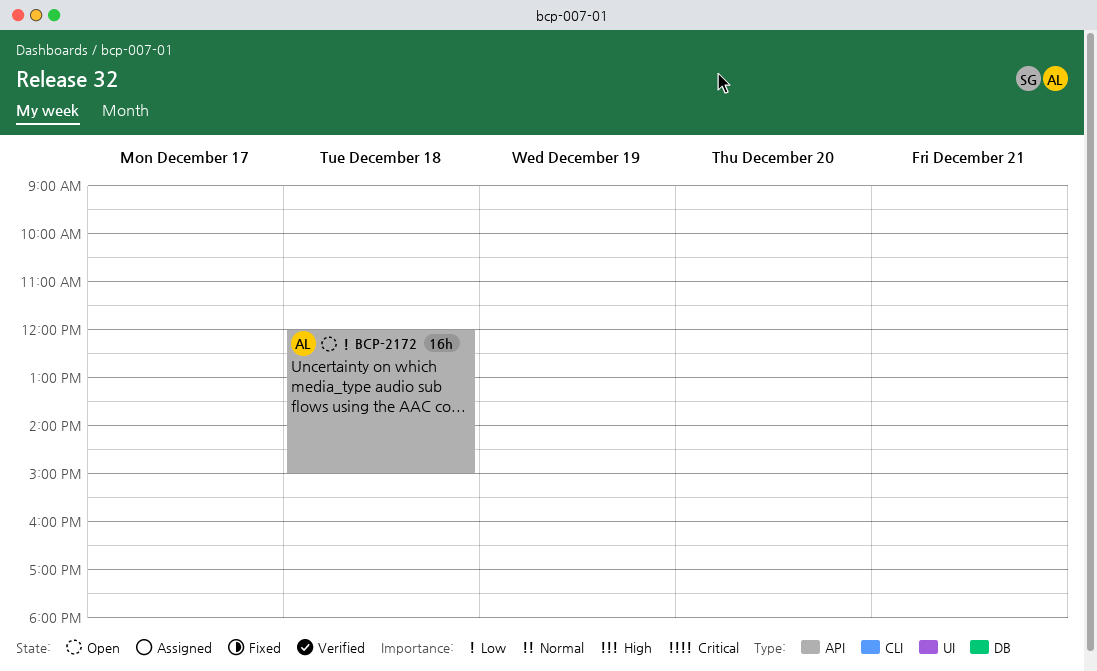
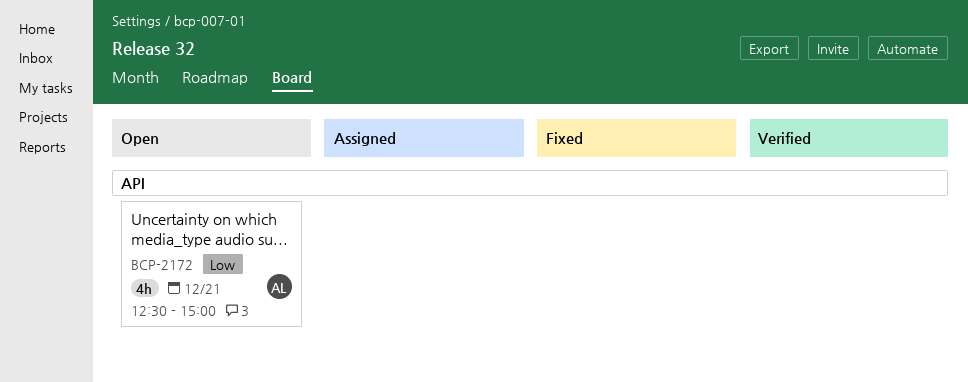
BCP-2172, estimate: 16h -> 4h
BCP-2172, day: Dec 18 -> Dec 21
BCP-2172, begins: 12:00 -> 12:30

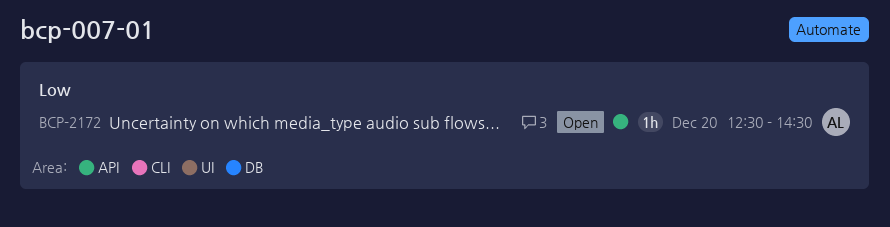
BCP-2172, estimate: 4h -> 1h
BCP-2172, day: Dec 21 -> Dec 20
BCP-2172, ends: 15:00 -> 14:30

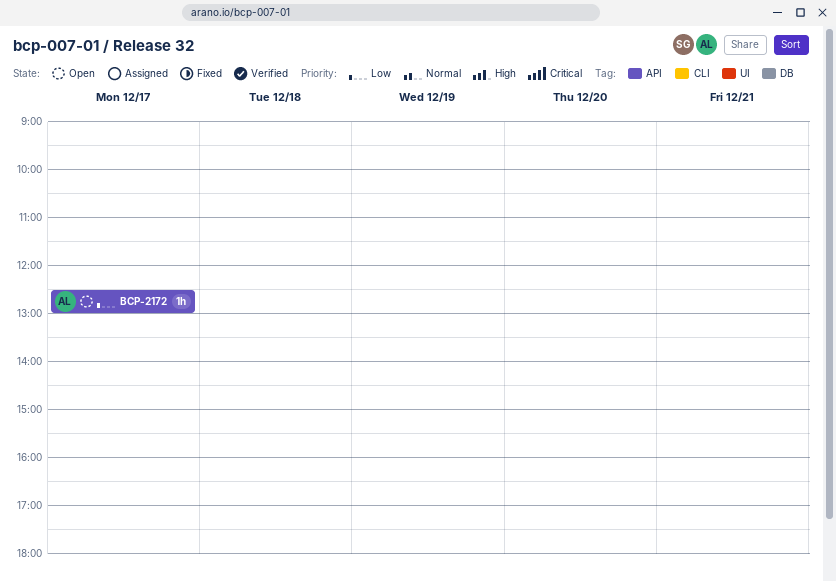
BCP-2172, day: Dec 20 -> Dec 17
BCP-2172, ends: 14:30 -> 13:00

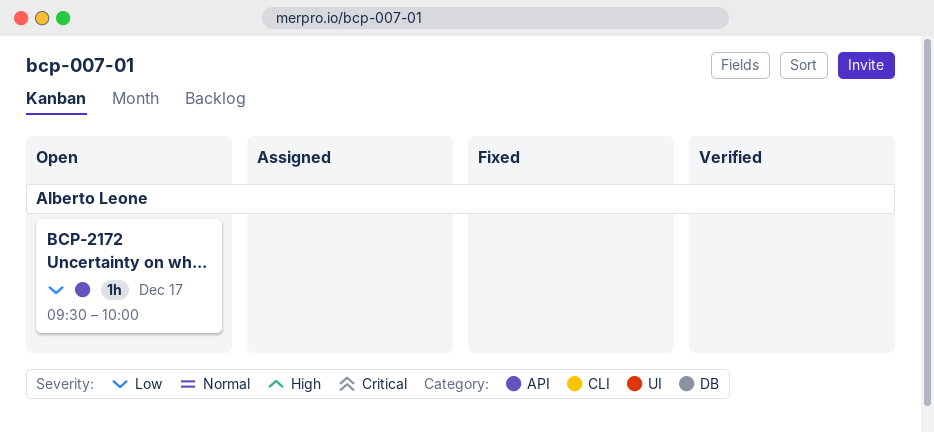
BCP-2172, begins: 12:30 -> 09:30
BCP-2172, ends: 13:00 -> 10:00

